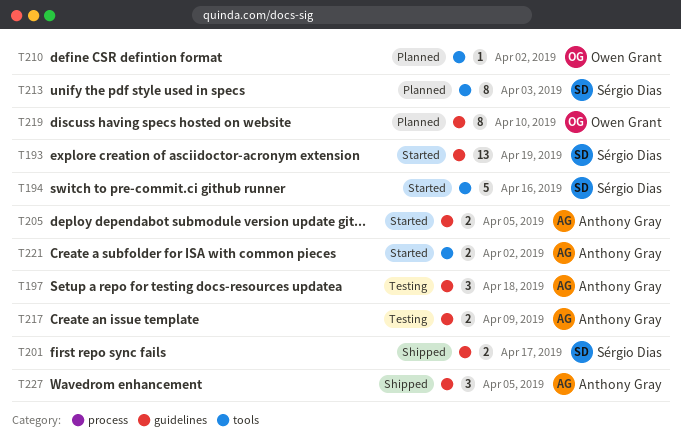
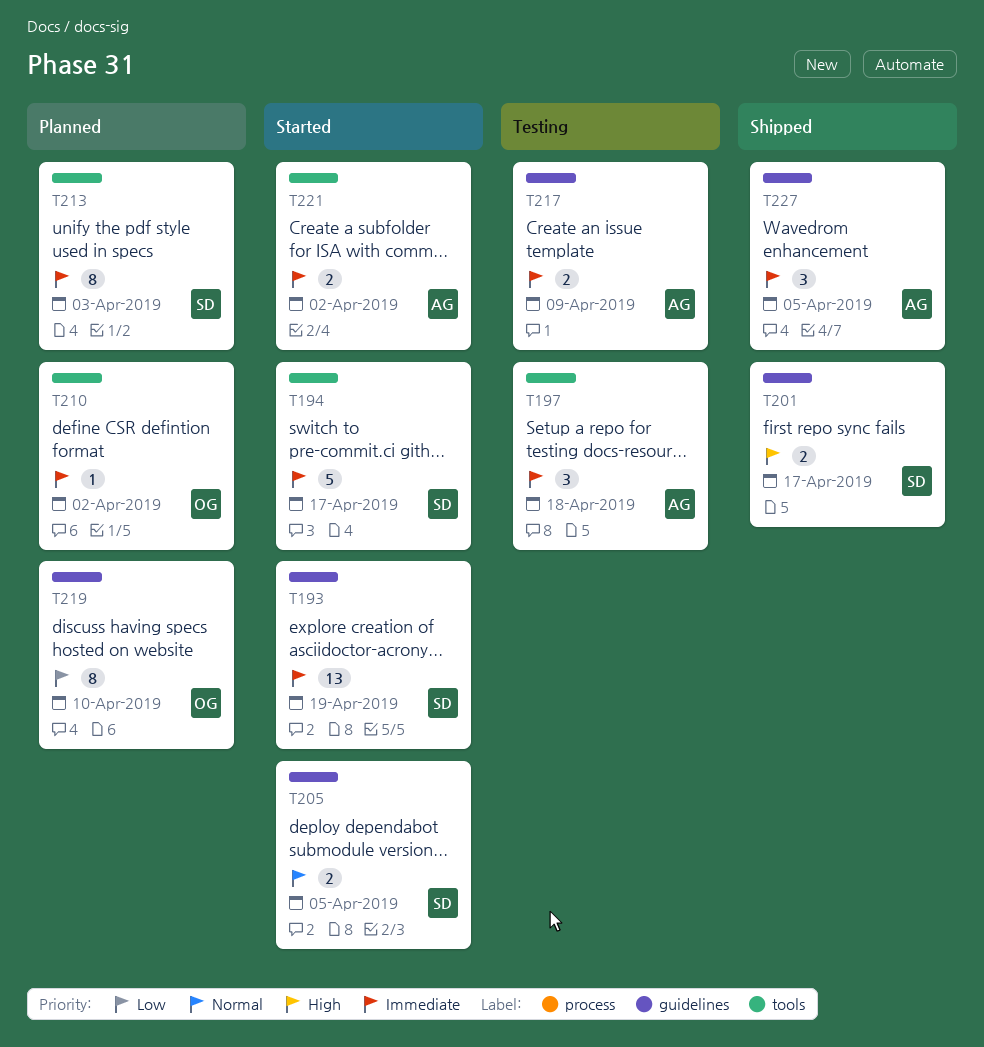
T194, due: Apr 16 -> Apr 17
T197, label: guidelines -> tools
T205, owner: Anthony Gray -> Sérgio Dias

